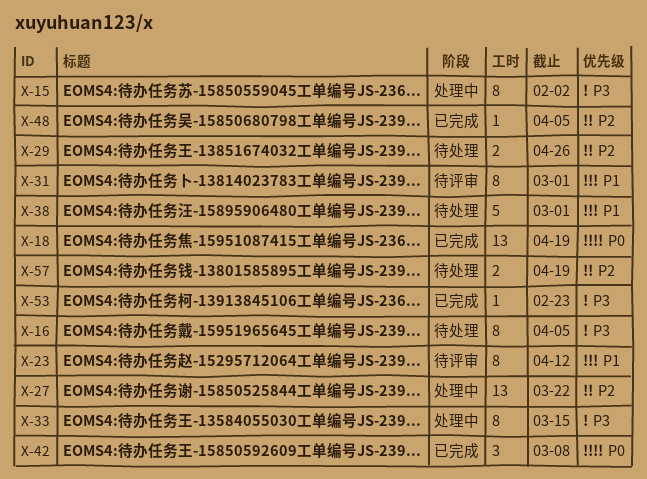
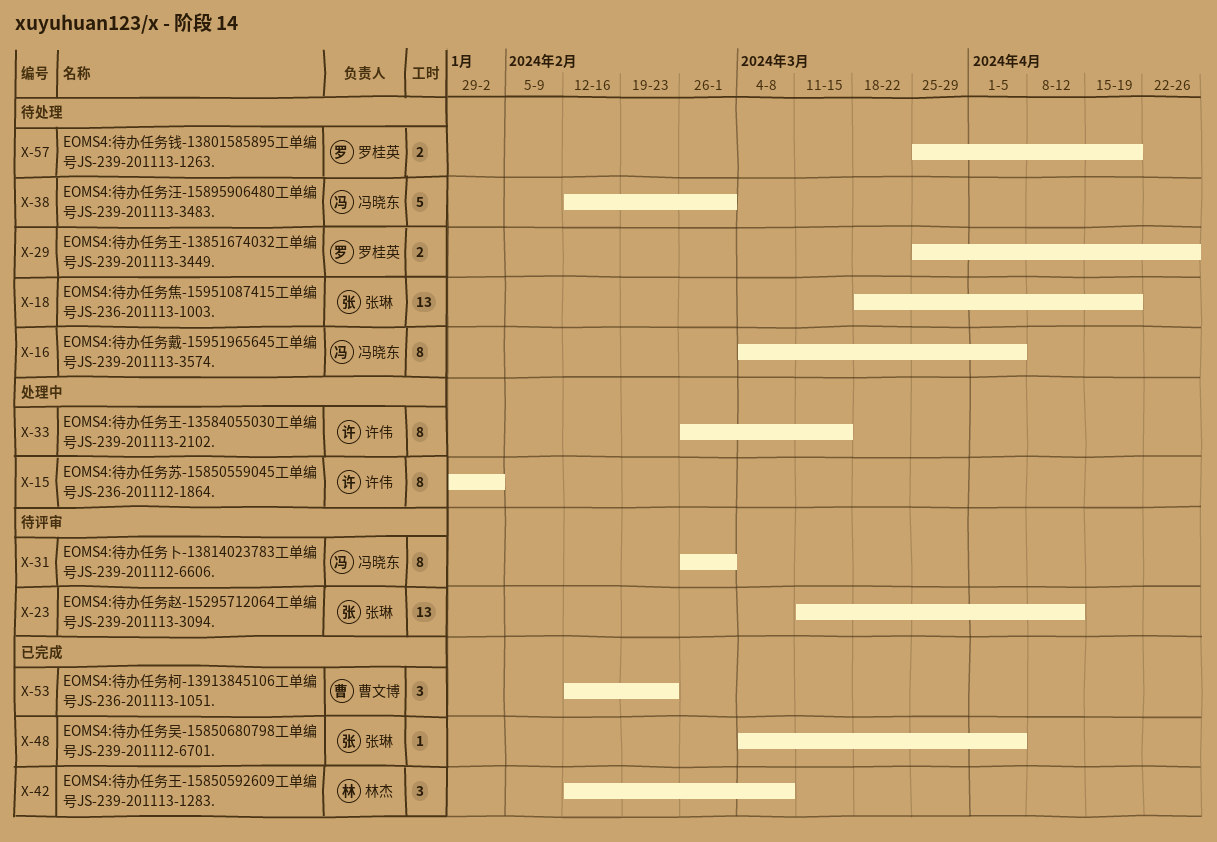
X-18, status: 已完成 -> 待处理
X-23, estimate: 8 -> 13
X-27: present -> none
X-53, estimate: 1 -> 3

